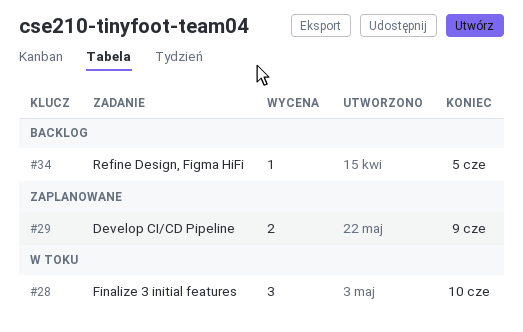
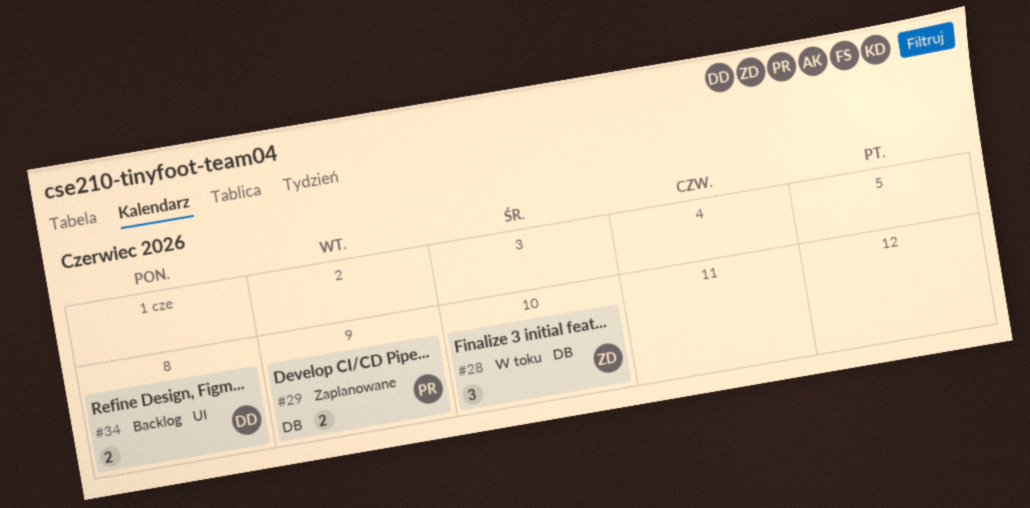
#34, estimate: 1 -> 2
#34, due: Jun 5 -> Jun 8

